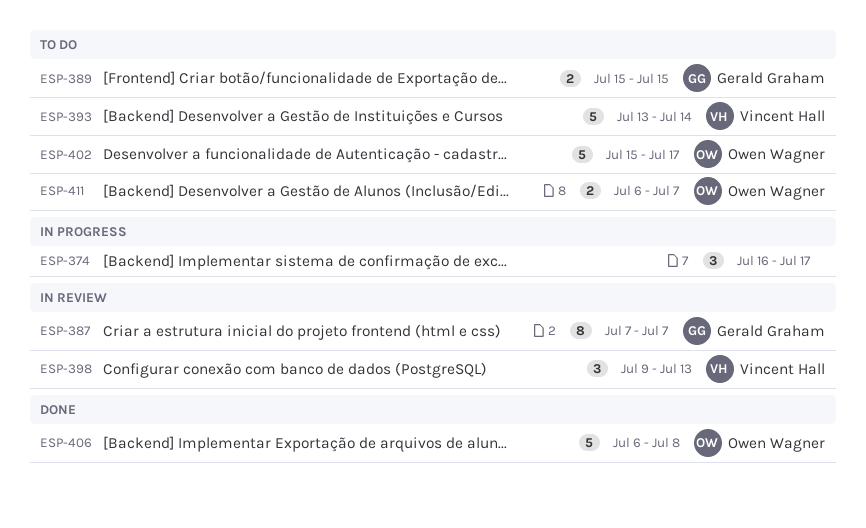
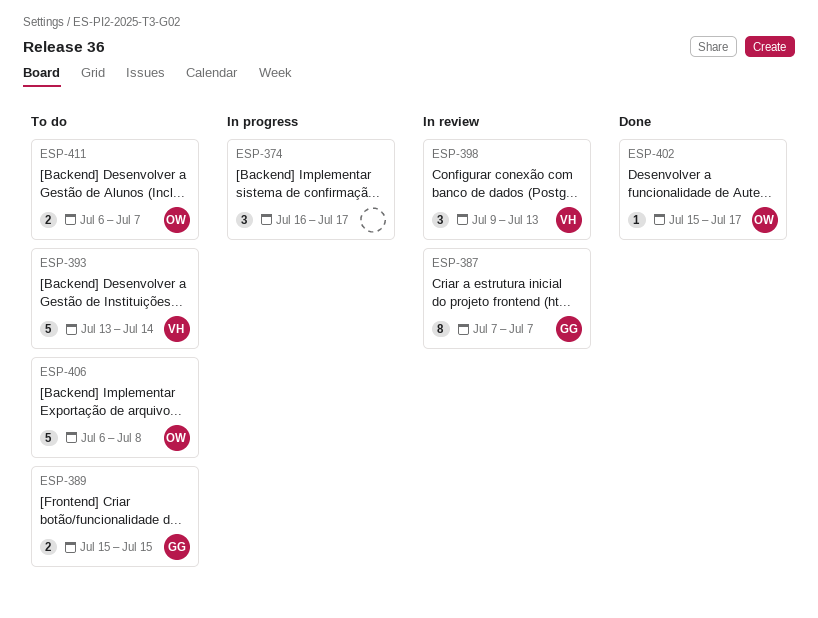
ESP-402, status: To do -> Done
ESP-402, estimate: 5 -> 1
ESP-406, status: Done -> To do

